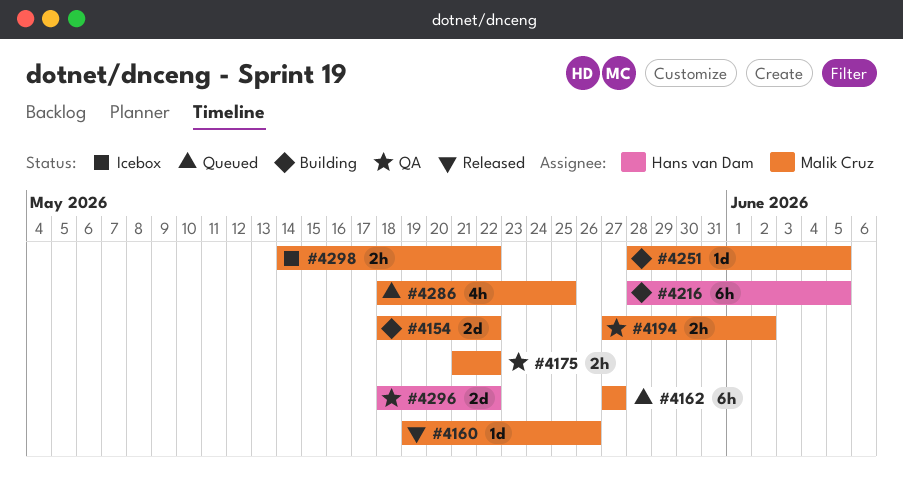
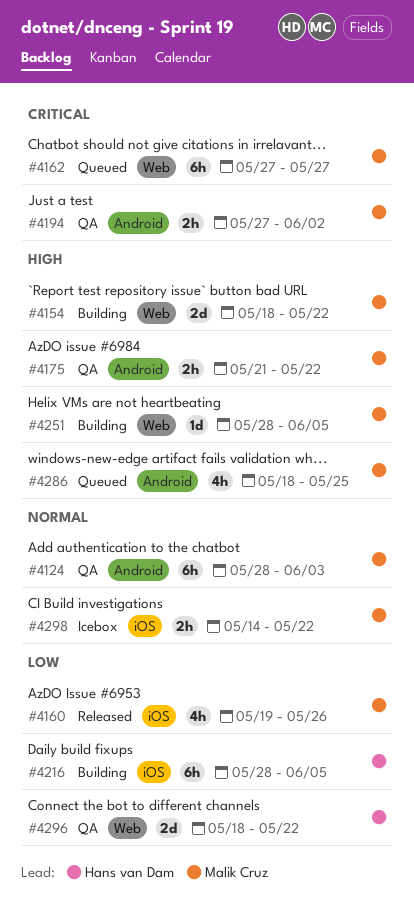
#4124: none -> present
#4160, estimate: 1d -> 4h

